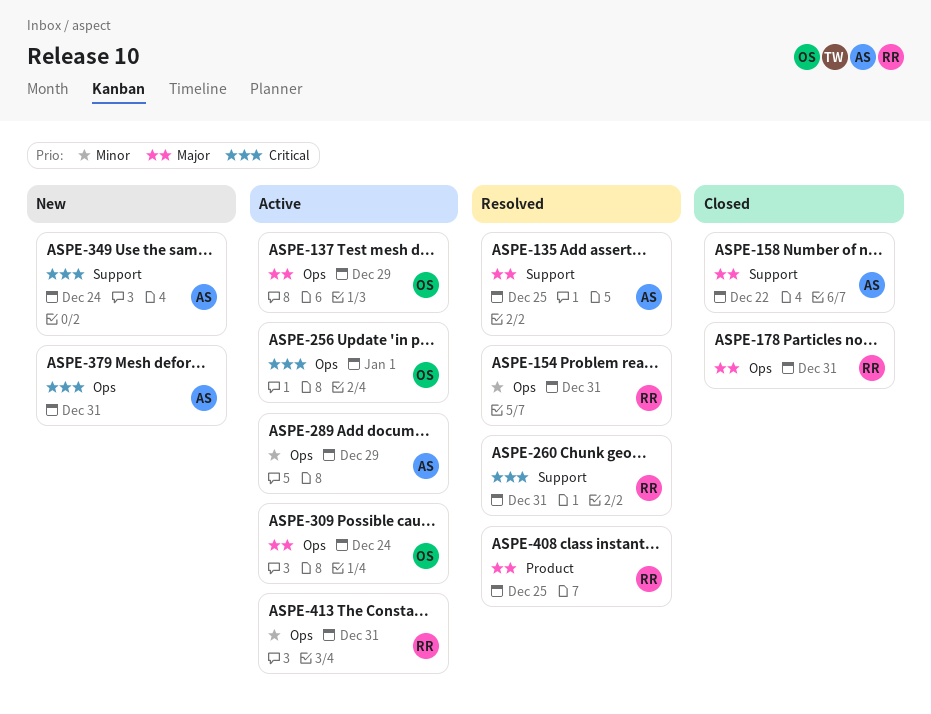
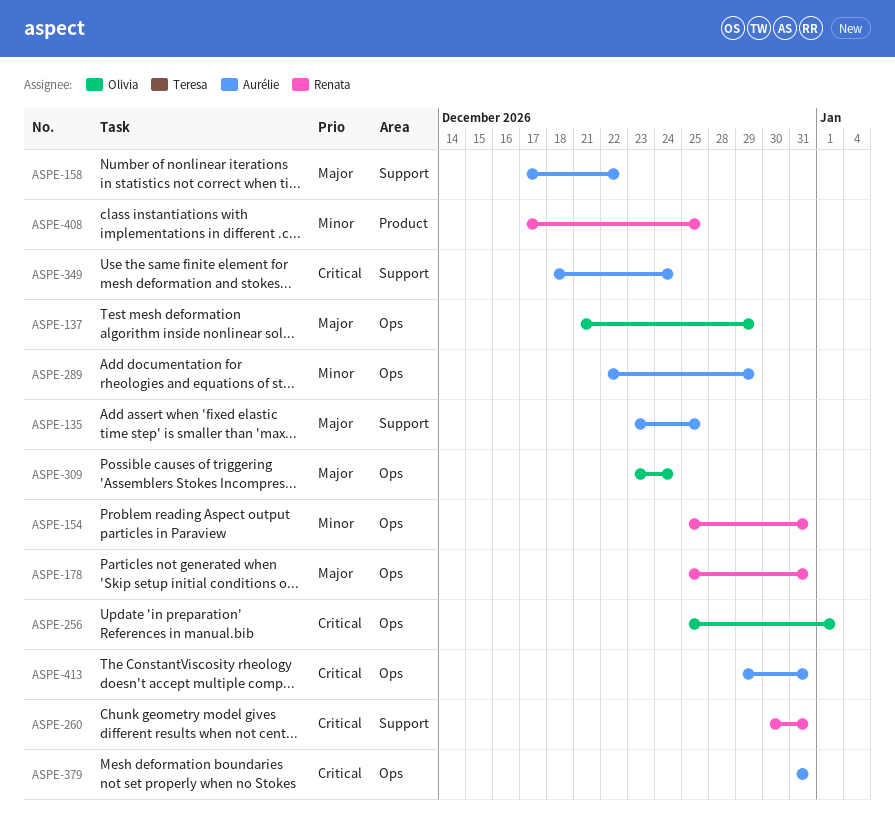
ASPE-408, priority: Major -> Minor
ASPE-413, owner: Renata -> Aurélie
ASPE-413, priority: Minor -> Critical

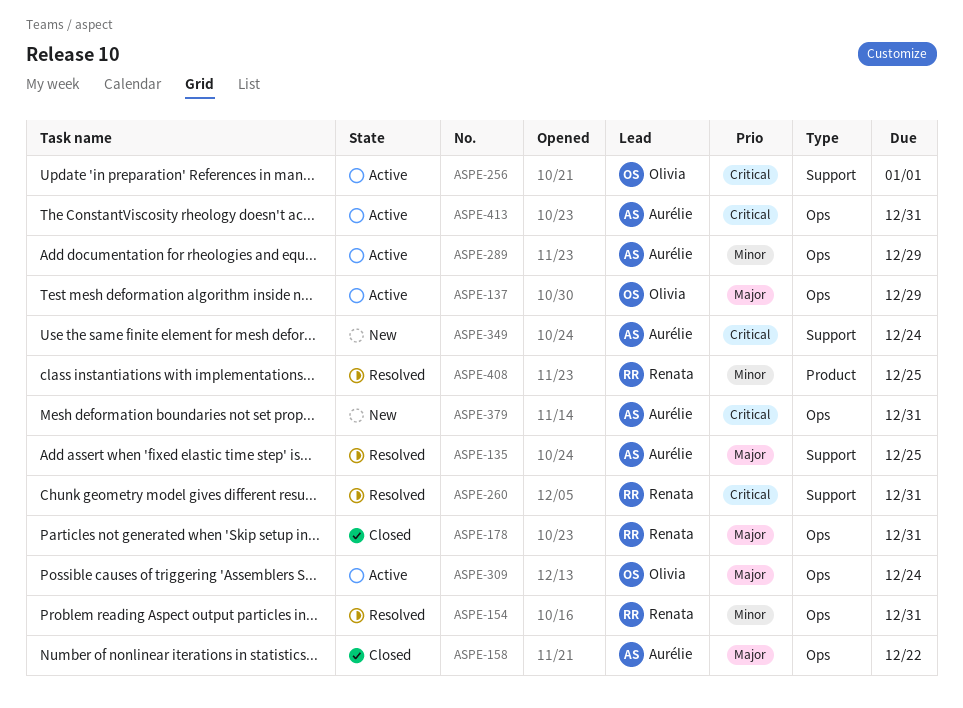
ASPE-158, label: Support -> Ops
ASPE-256, label: Ops -> Support

